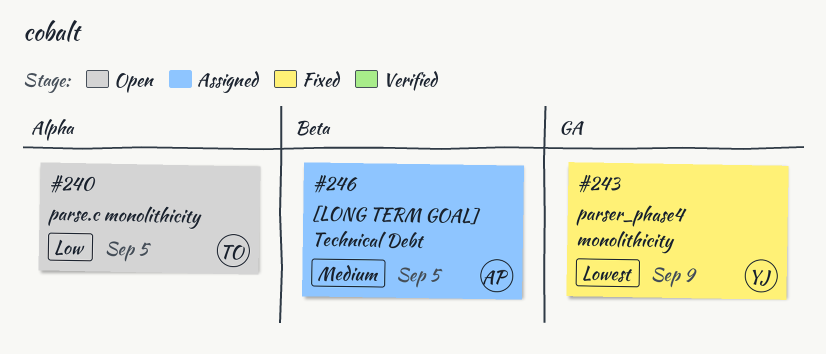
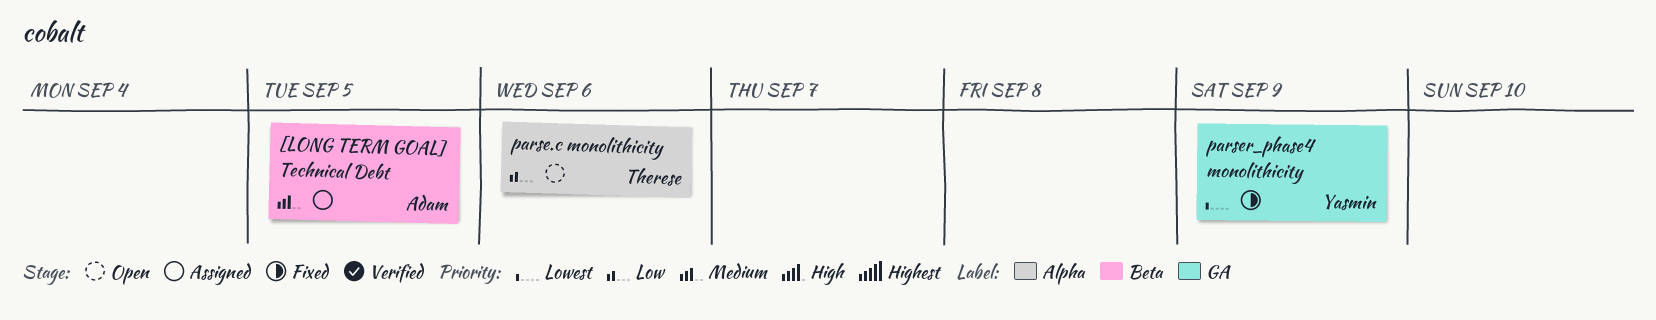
parse.c monolithicity, due: Sep 5 -> Sep 6

